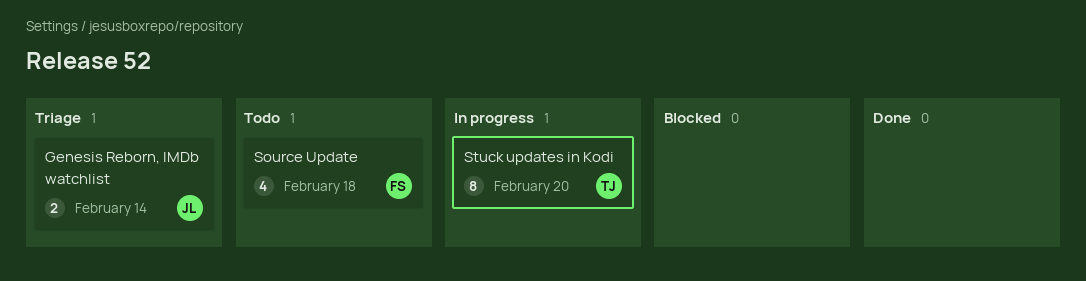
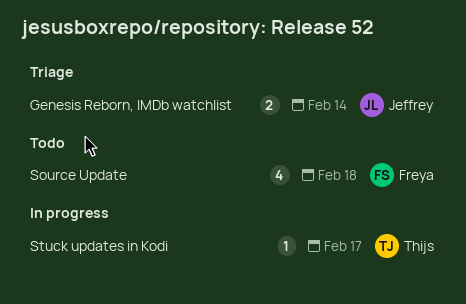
Stuck updates in Kodi, estimate: 8 -> 1
Stuck updates in Kodi, due: Feb 20 -> Feb 17

